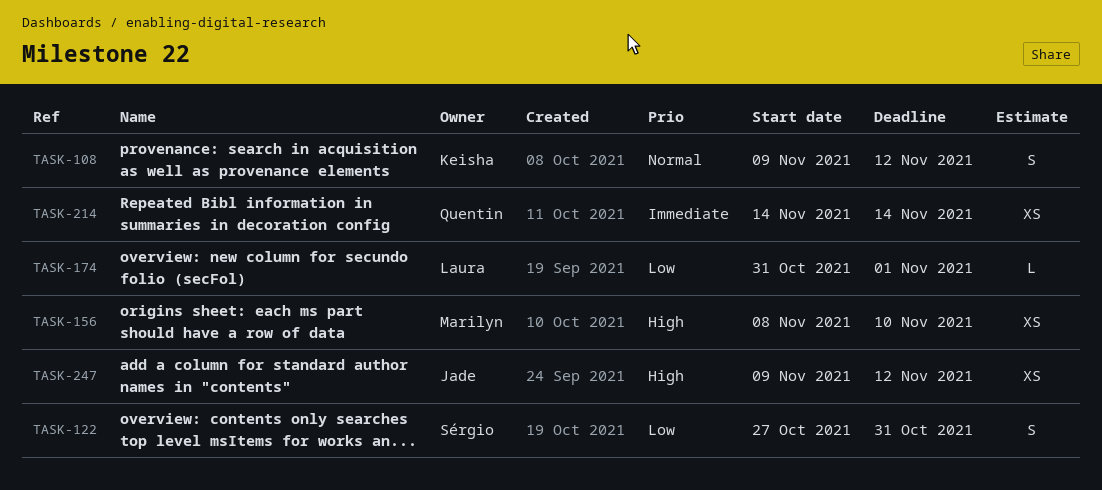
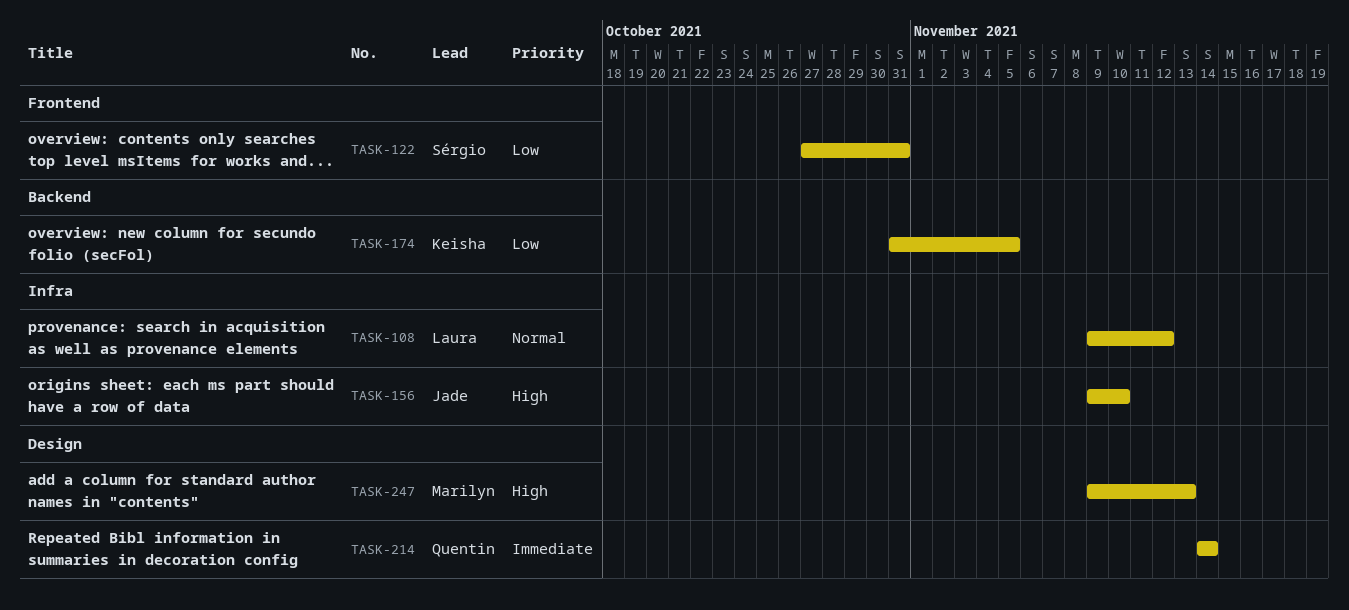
TASK-108, owner: Keisha -> Laura
TASK-156, owner: Marilyn -> Jade
TASK-156, start: Nov 8 -> Nov 9
TASK-174, owner: Laura -> Keisha
TASK-174, due: Nov 1 -> Nov 5
TASK-247, owner: Jade -> Marilyn
TASK-247, due: Nov 12 -> Nov 13

